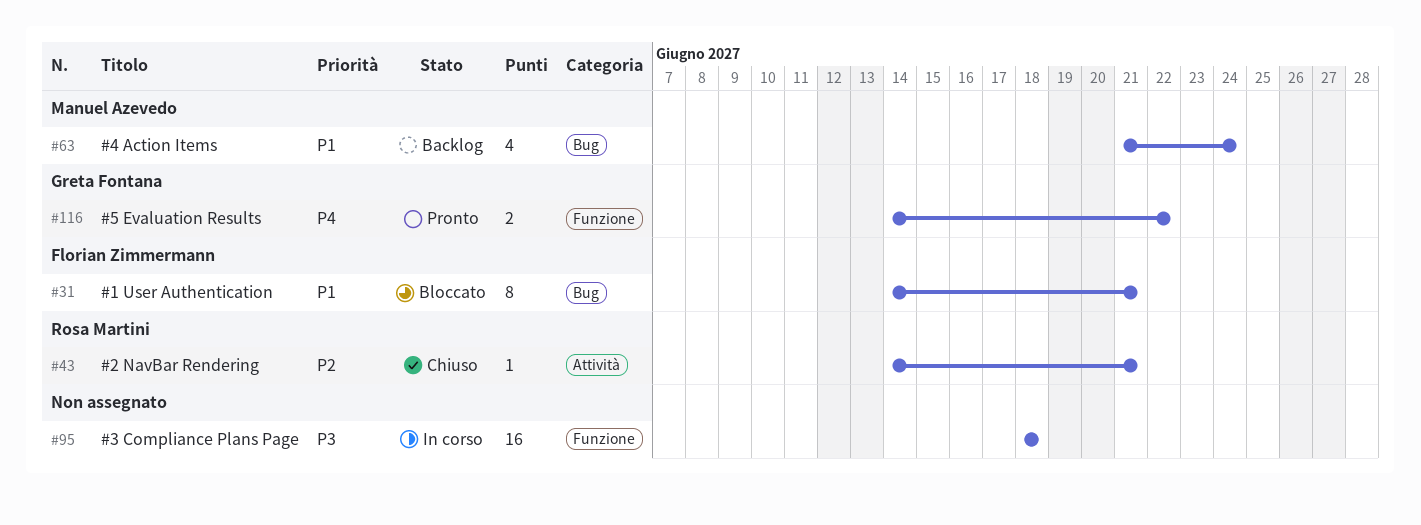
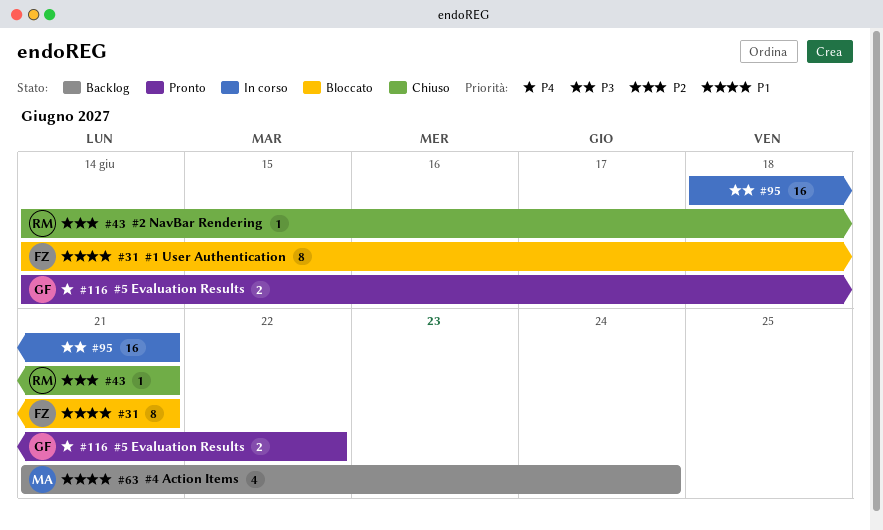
#95, due: Jun 18 -> Jun 21

